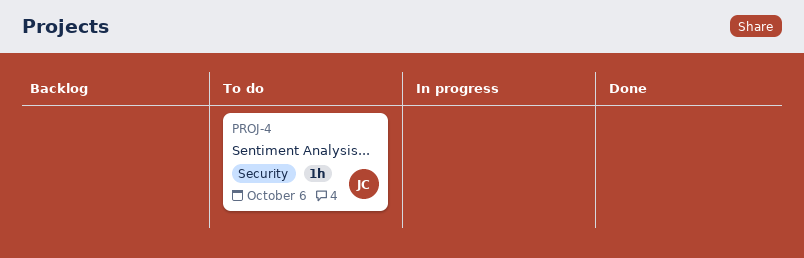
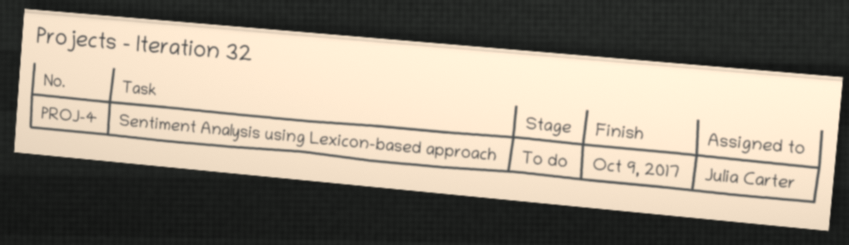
PROJ-4, due: Oct 6 -> Oct 9

